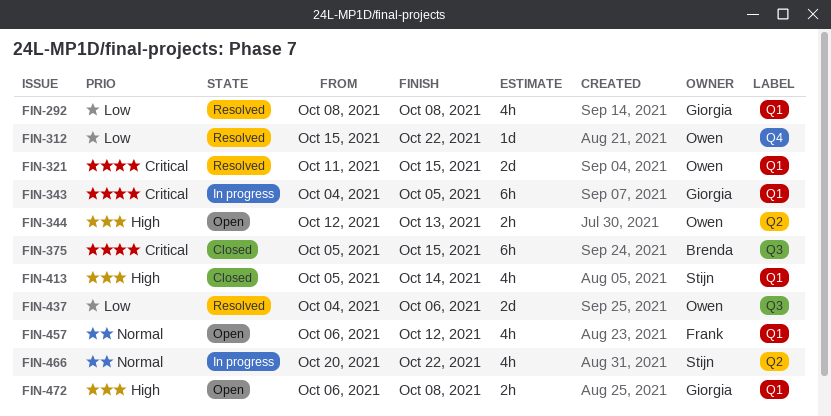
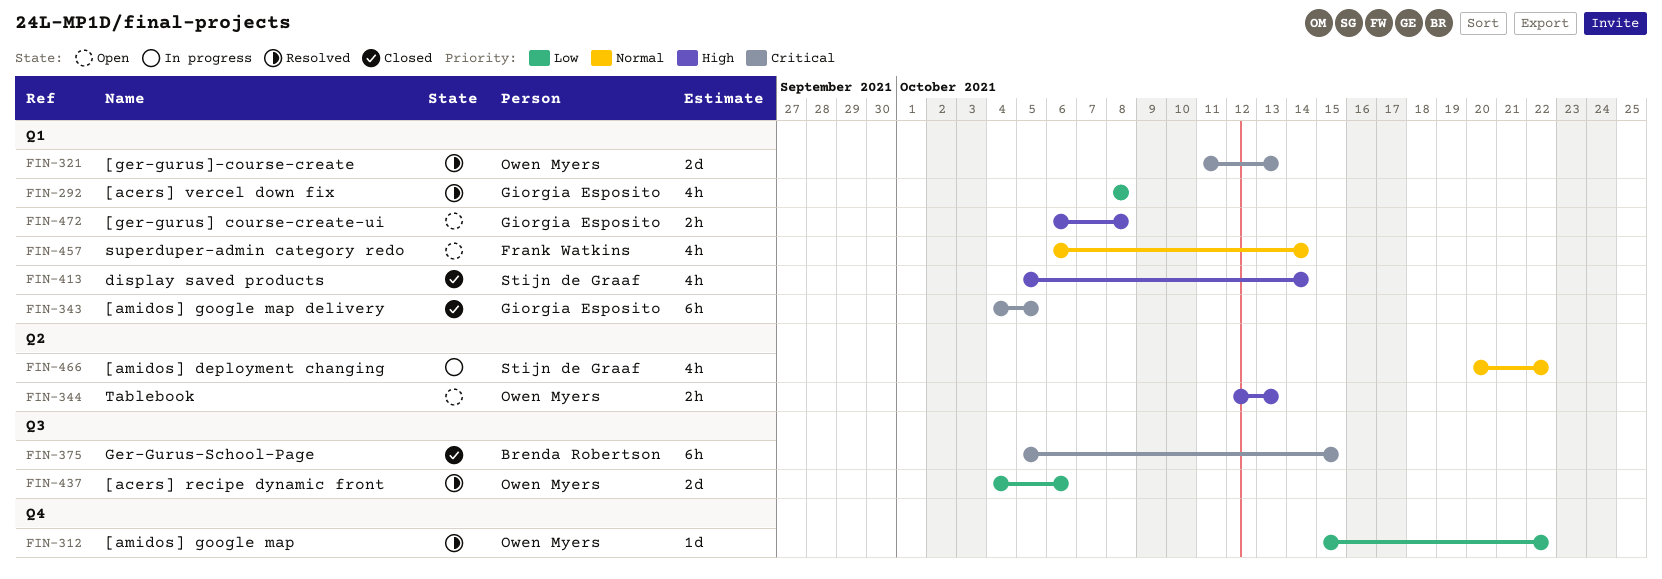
FIN-321, due: Oct 15 -> Oct 13
FIN-343, status: In progress -> Closed
FIN-457, due: Oct 12 -> Oct 14

